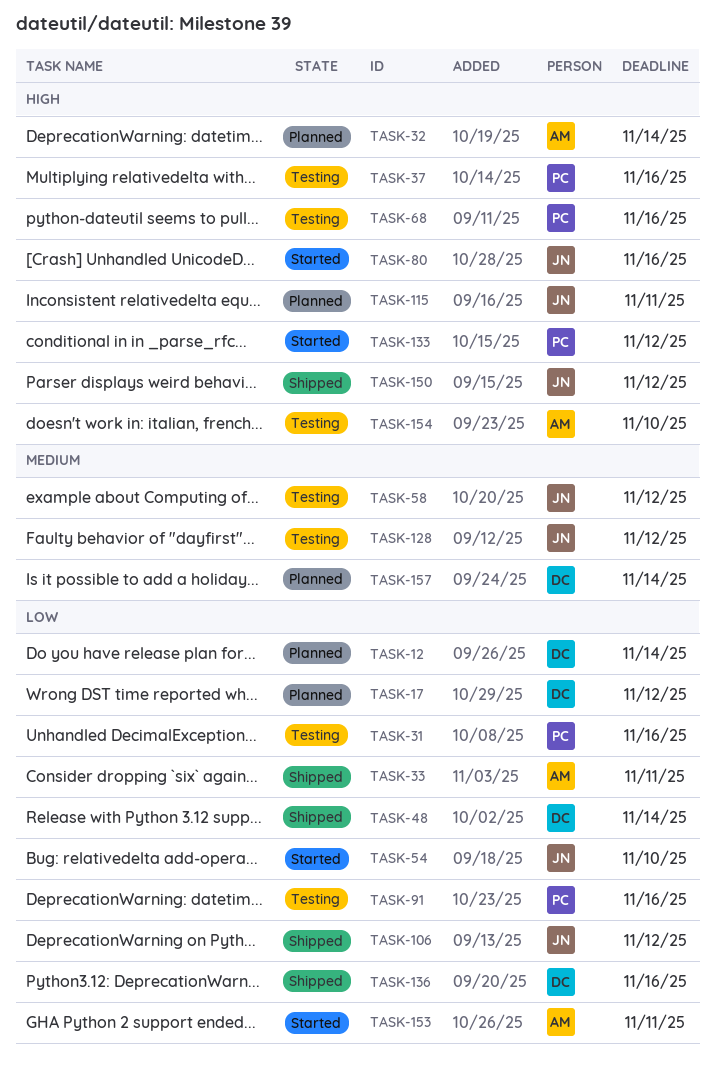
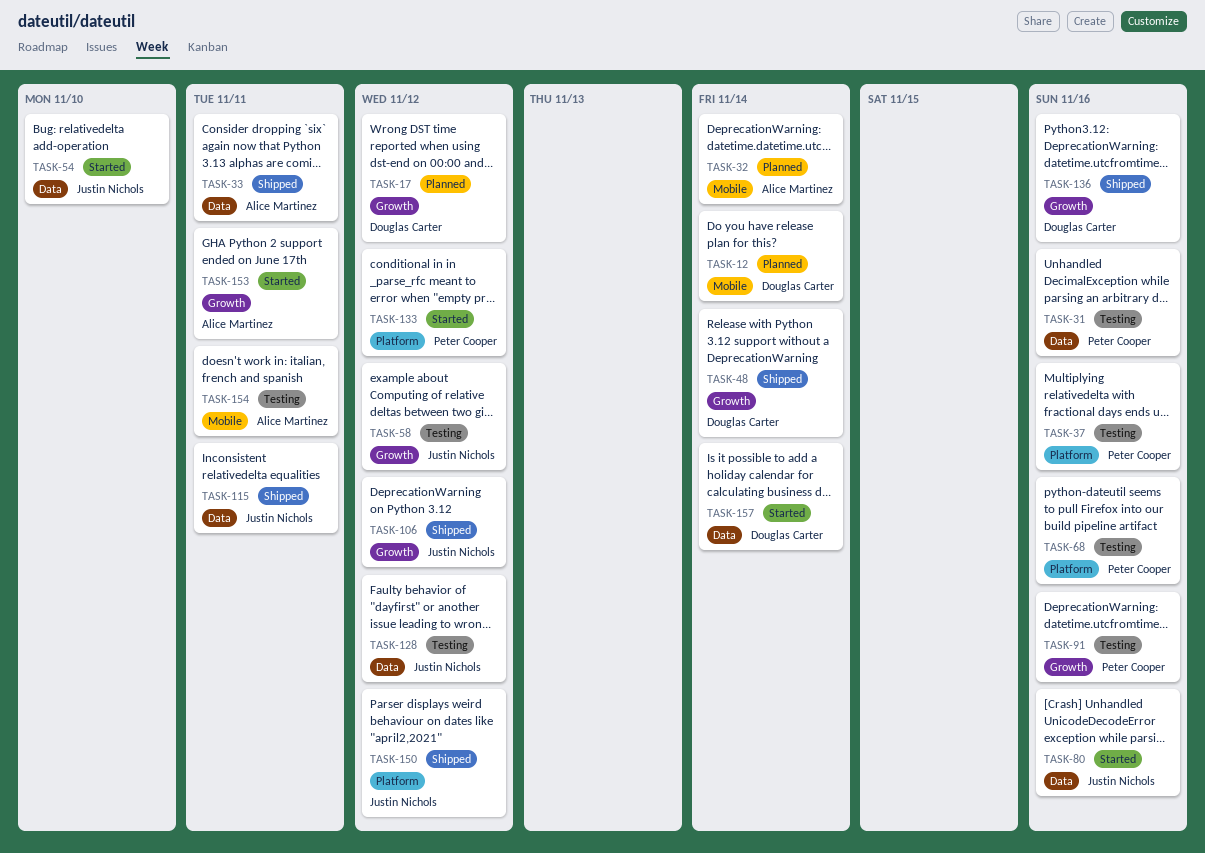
TASK-115, status: Planned -> Shipped
TASK-154, due: Nov 10 -> Nov 11
TASK-157, status: Planned -> Started

